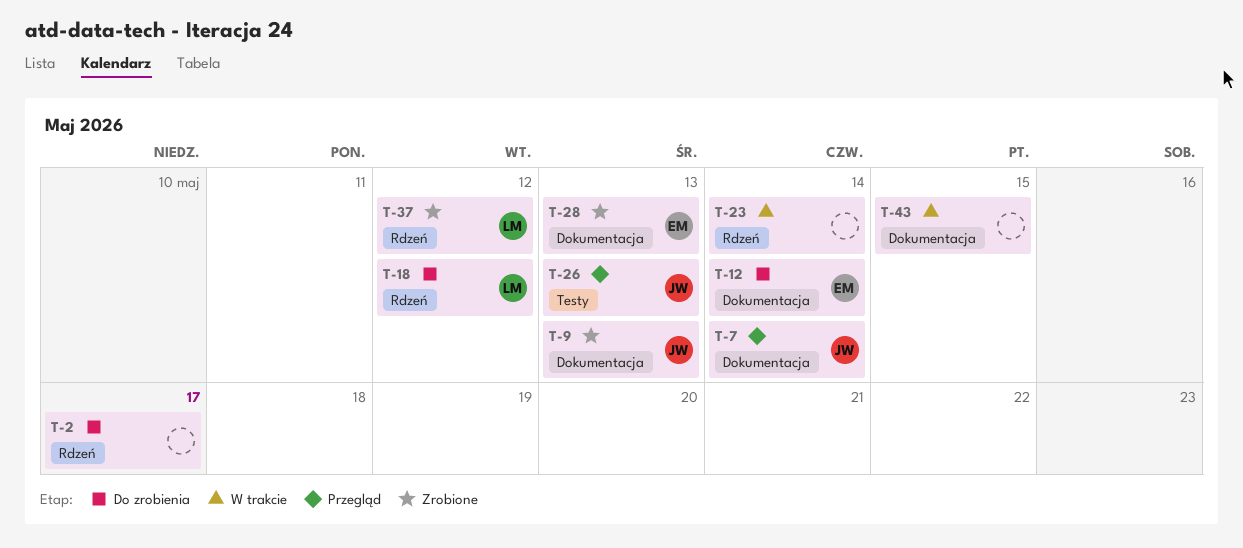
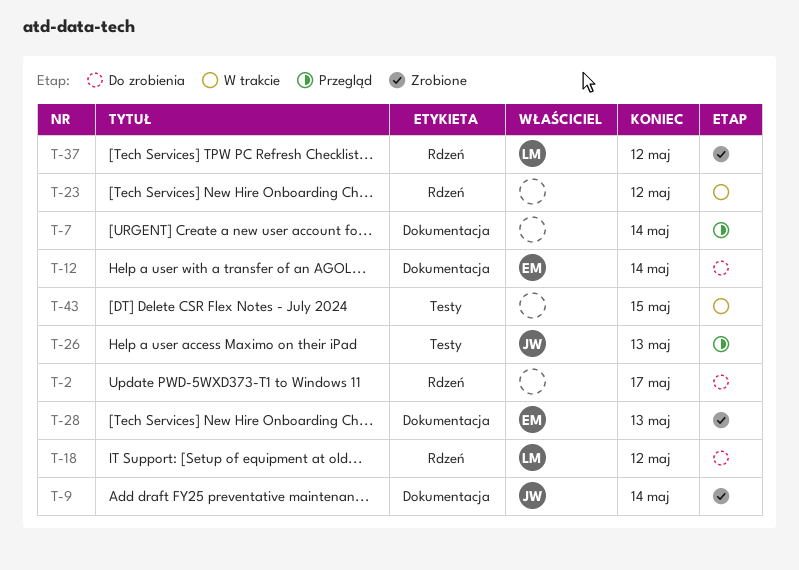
T-7, owner: JW -> none
T-9, due: May 13 -> May 14
T-23, due: May 14 -> May 12
T-43, label: Dokumentacja -> Testy

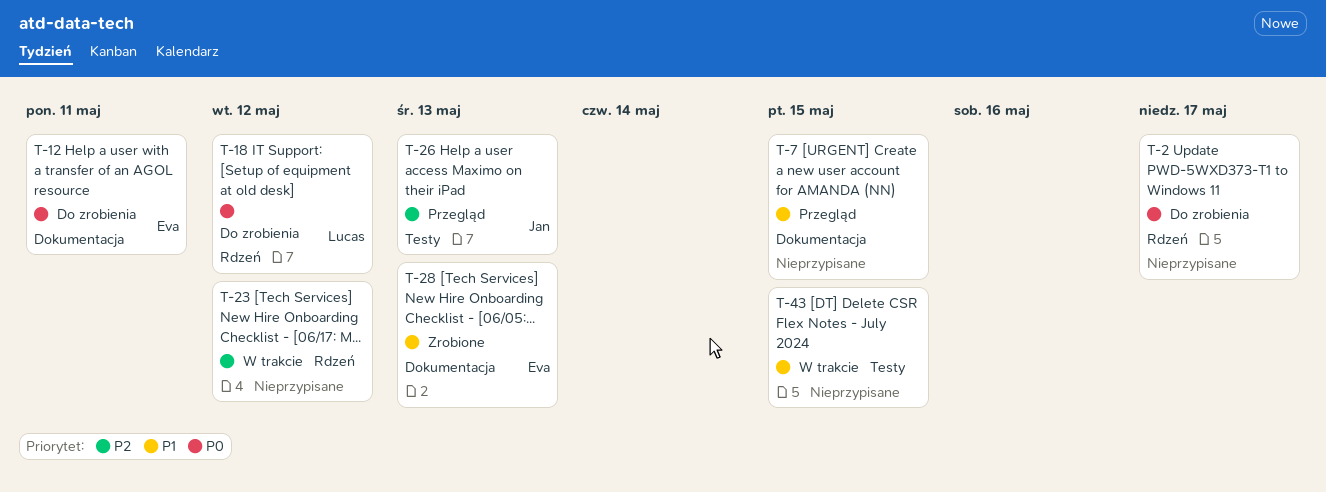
T-7, due: May 14 -> May 15
T-9: present -> none
T-12, due: May 14 -> May 11
T-37: present -> none

